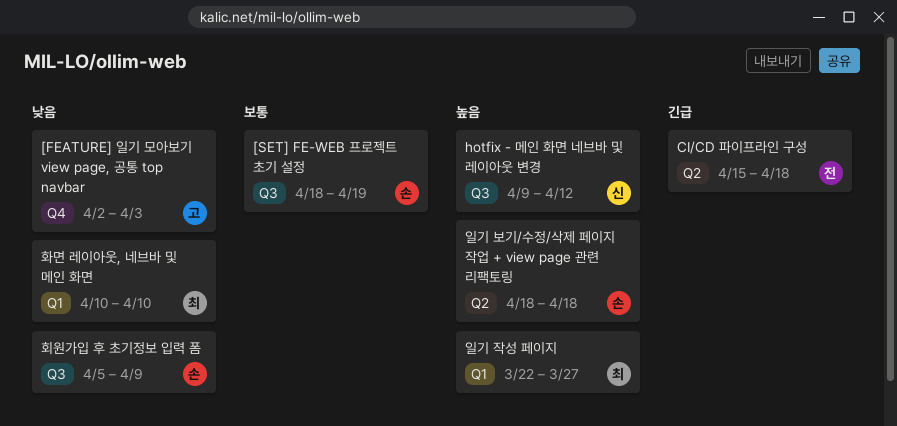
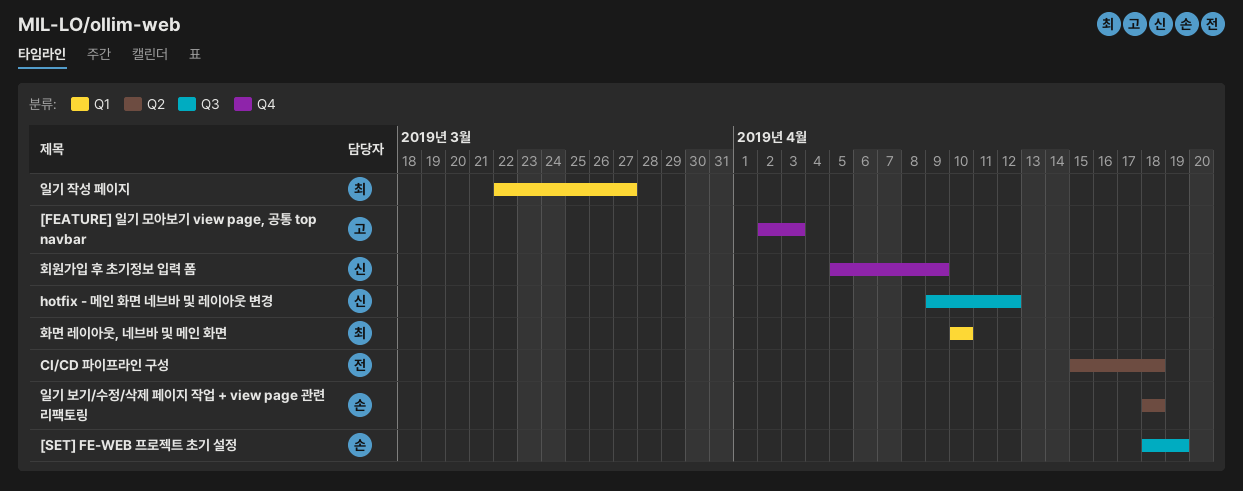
회원가입 후 초기정보 입력 폼, owner: 손 -> 신
회원가입 후 초기정보 입력 폼, label: Q3 -> Q4

